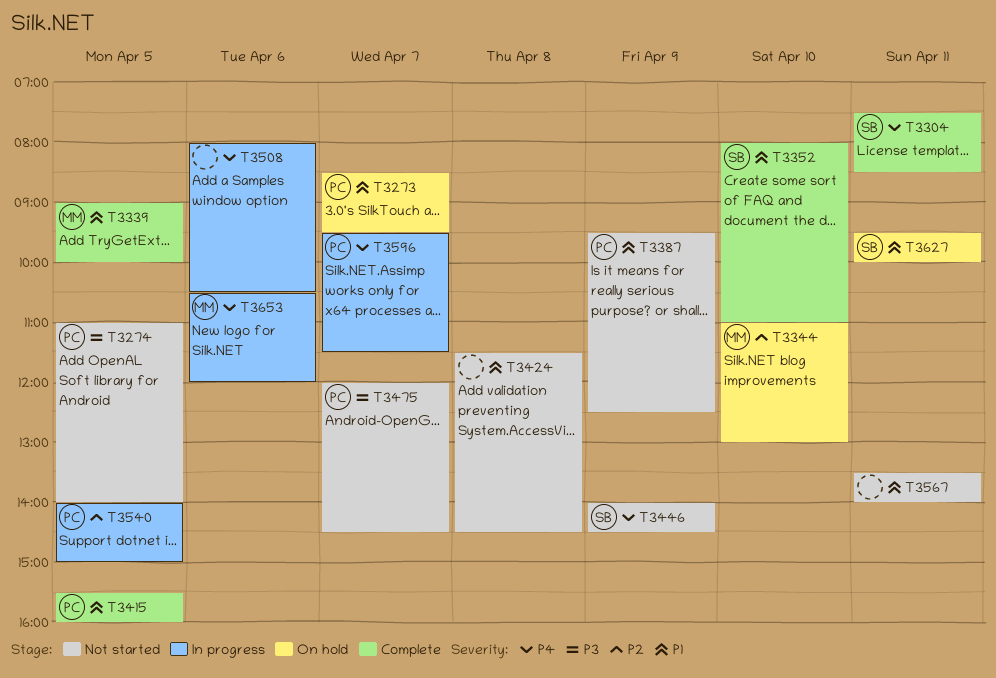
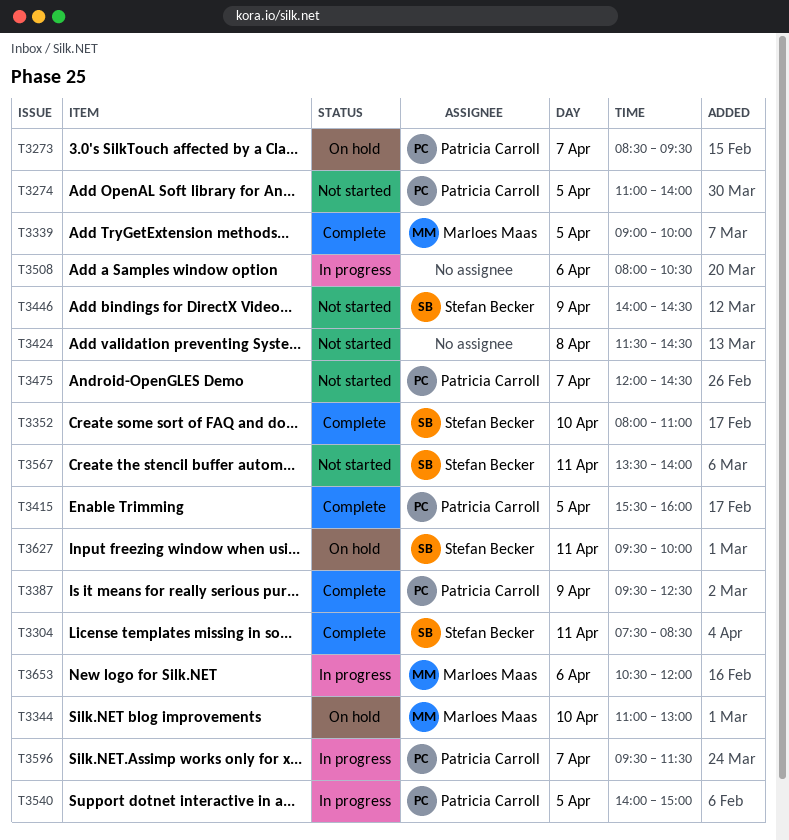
T3387, status: Not started -> Complete
T3567, owner: none -> Stefan Becker

